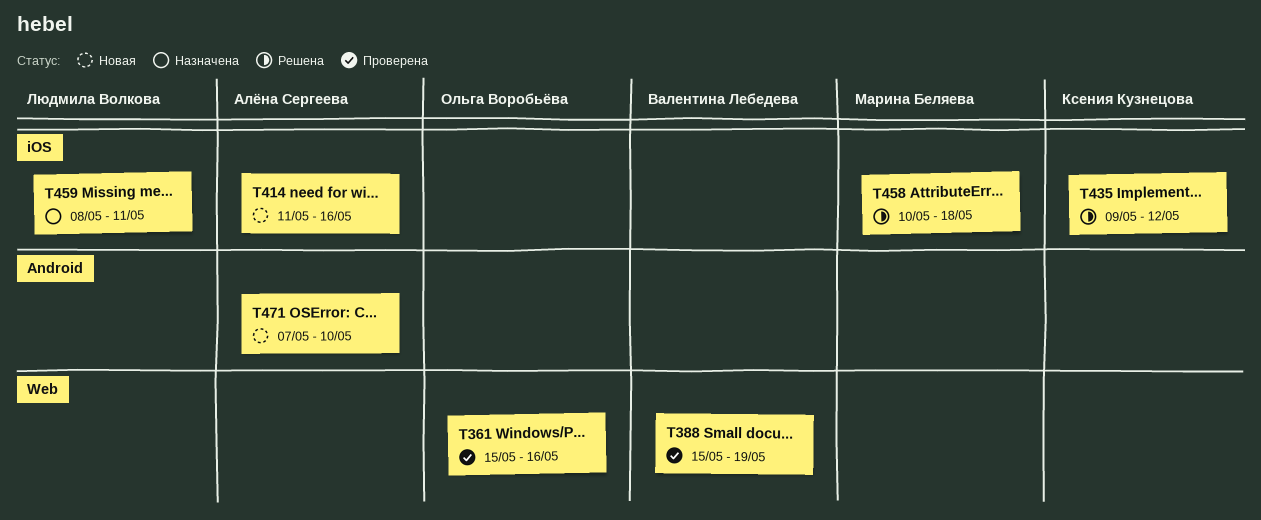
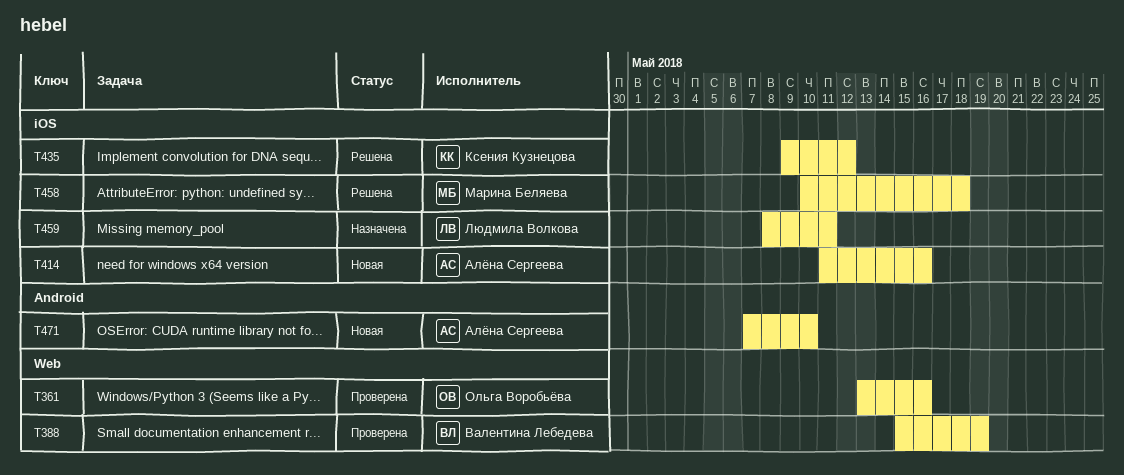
T361, start: May 15 -> May 13

